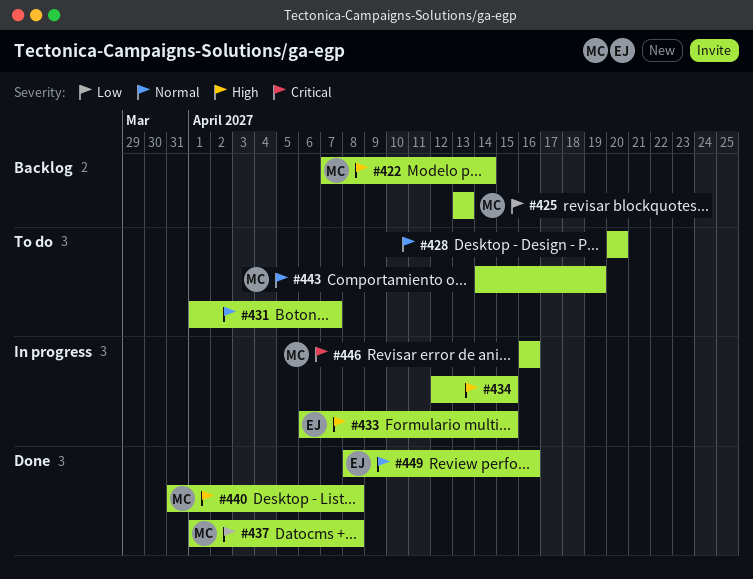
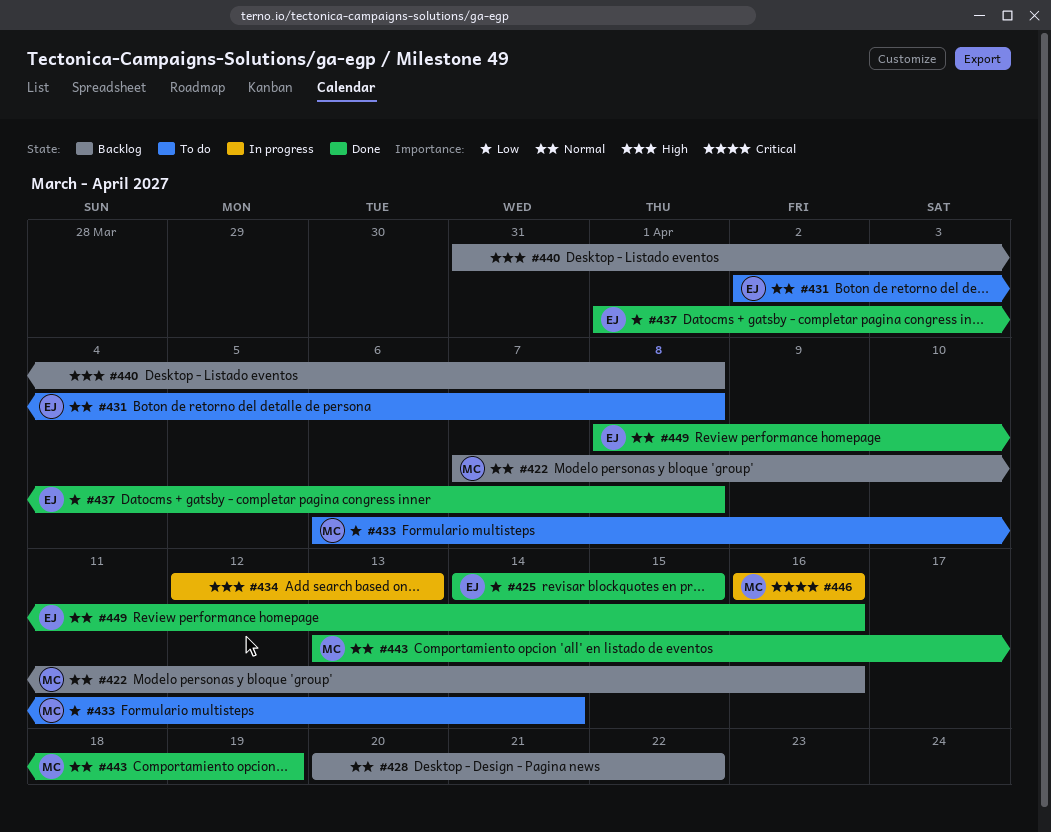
#422, priority: High -> Normal
#422, due: Apr 14 -> Apr 16
#425, status: Backlog -> Done
#425, owner: MC -> EJ
#425, start: Apr 13 -> Apr 14
#425, due: Apr 13 -> Apr 15
#428, status: To do -> Backlog
#428, due: Apr 20 -> Apr 22
#431, owner: none -> EJ
#431, start: Apr 1 -> Apr 2
#431, due: Apr 7 -> Apr 8
#433, status: In progress -> To do
#433, owner: EJ -> MC
#433, priority: High -> Low
#433, due: Apr 15 -> Apr 14
#434, due: Apr 15 -> Apr 13
#437, owner: MC -> EJ
#440, status: Done -> Backlog
#440, owner: MC -> none
#443, status: To do -> Done
#443, start: Apr 14 -> Apr 13

